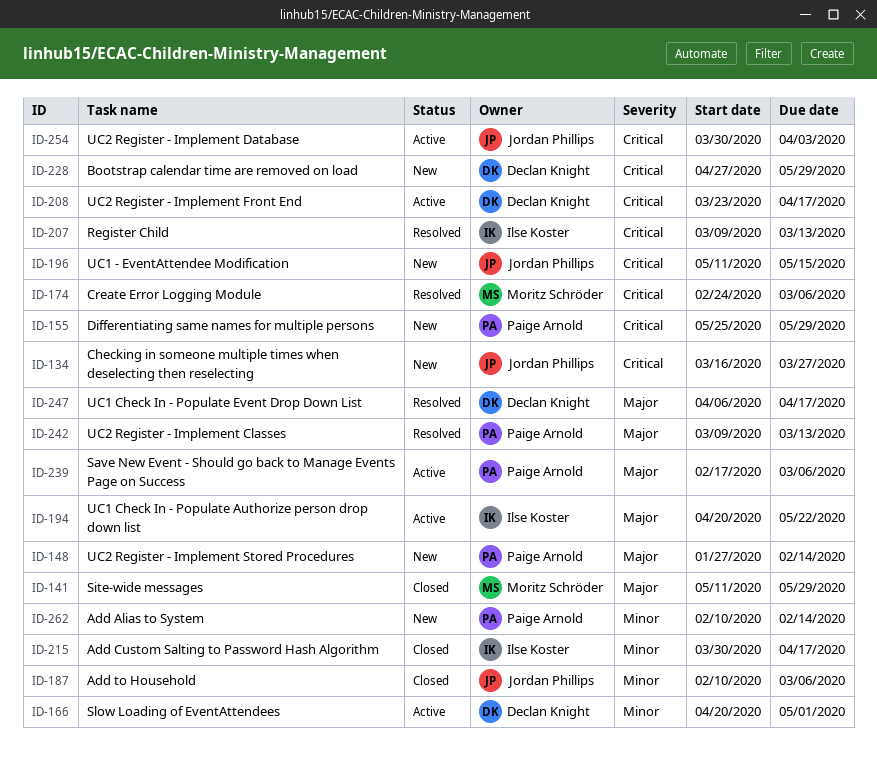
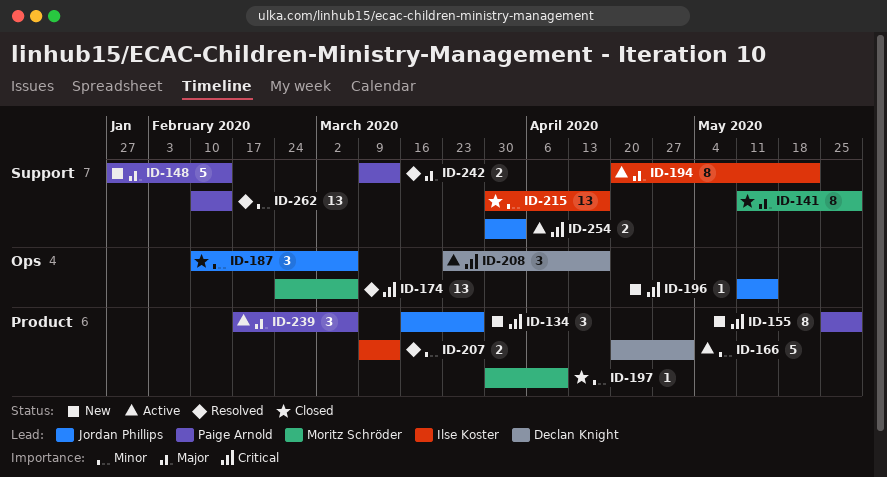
ID-197: none -> present
ID-207, priority: Critical -> Minor
ID-228: present -> none
ID-247: present -> none
ID-262, status: New -> Resolved

